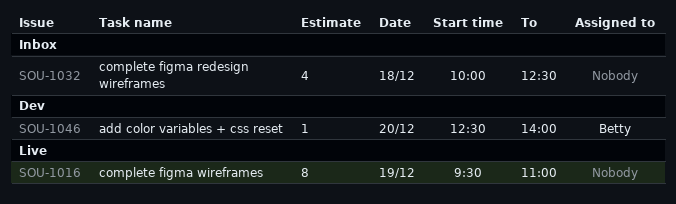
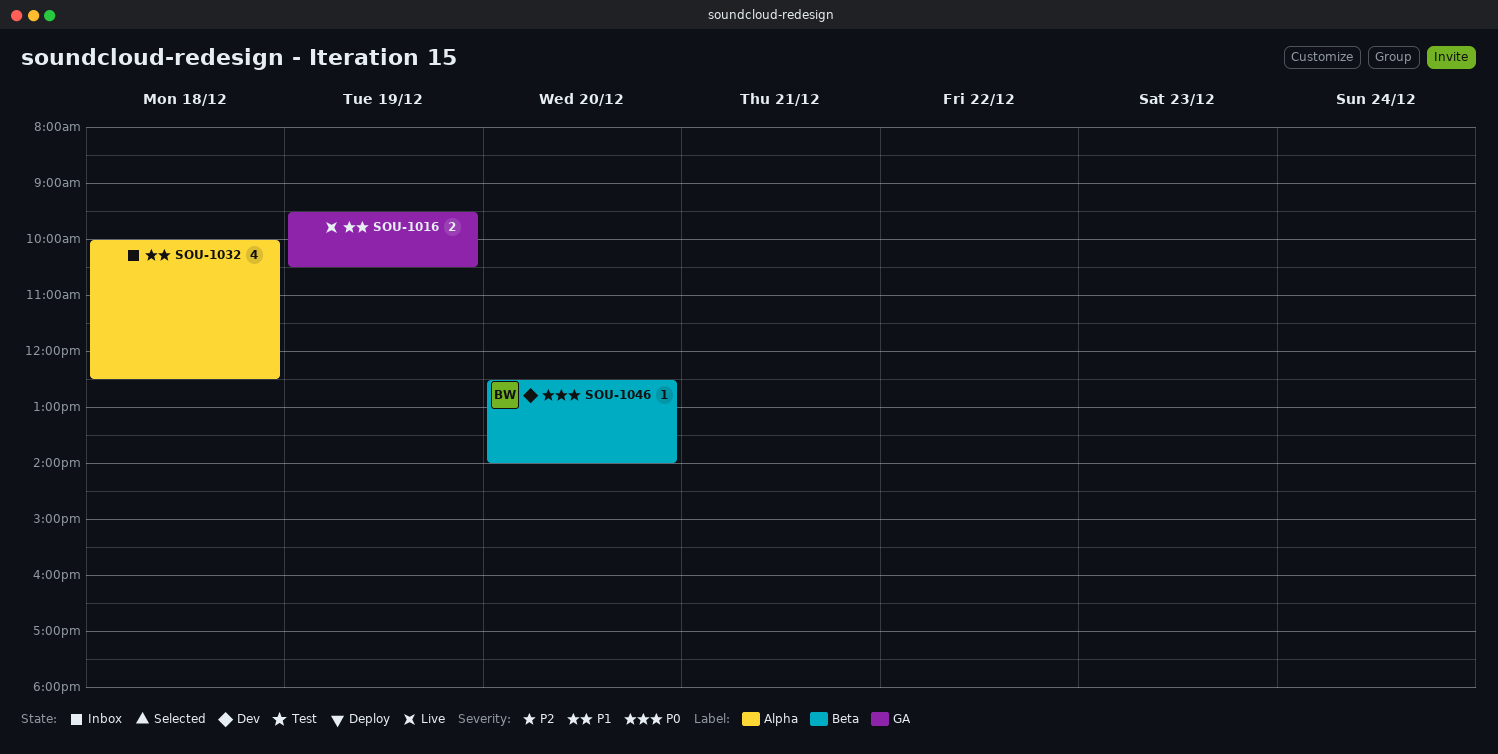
SOU-1016, estimate: 8 -> 2
SOU-1016, ends: 11:00 -> 10:30

